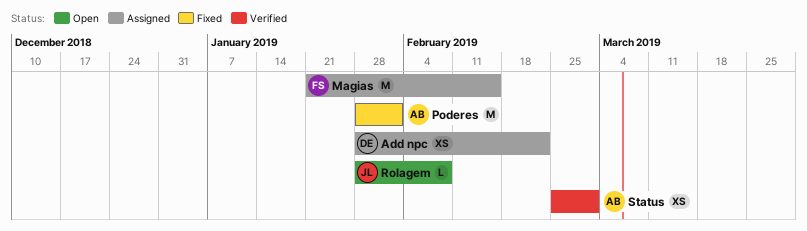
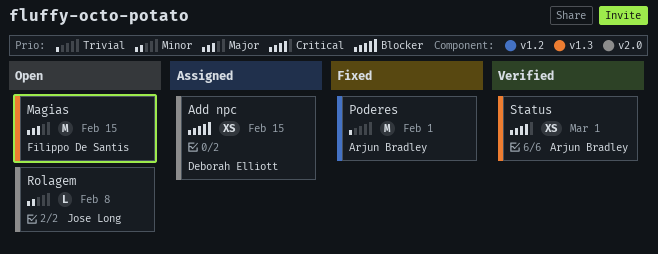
Add npc, due: Feb 22 -> Feb 15
Magias, status: Assigned -> Open

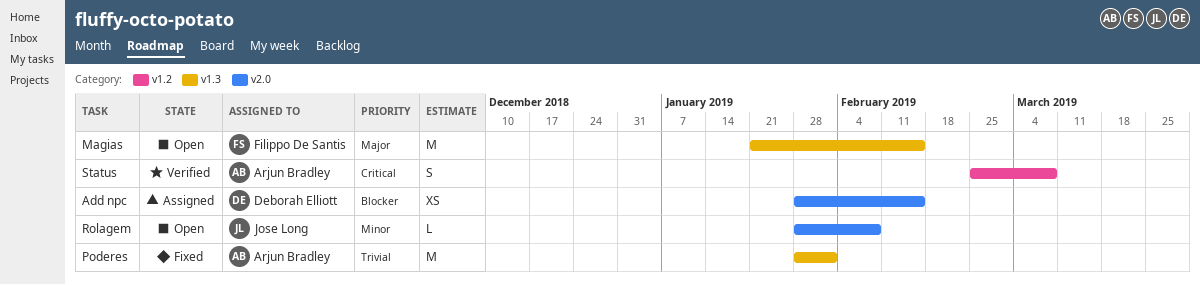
Poderes, label: v1.2 -> v1.3
Status, label: v1.3 -> v1.2
Status, estimate: XS -> S
Status, due: Mar 1 -> Mar 8

